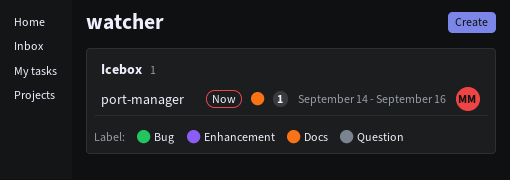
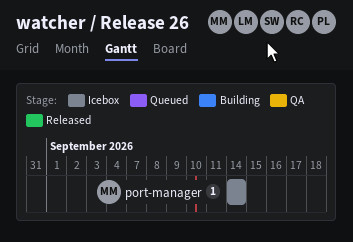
port-manager, due: Sep 16 -> Sep 14

